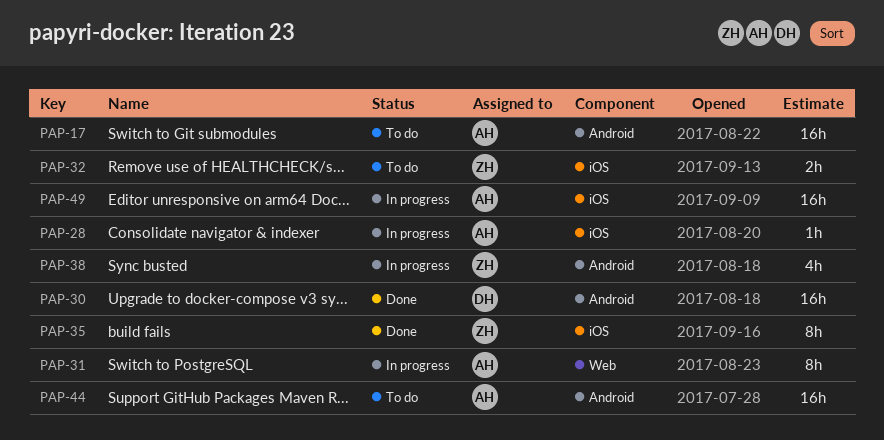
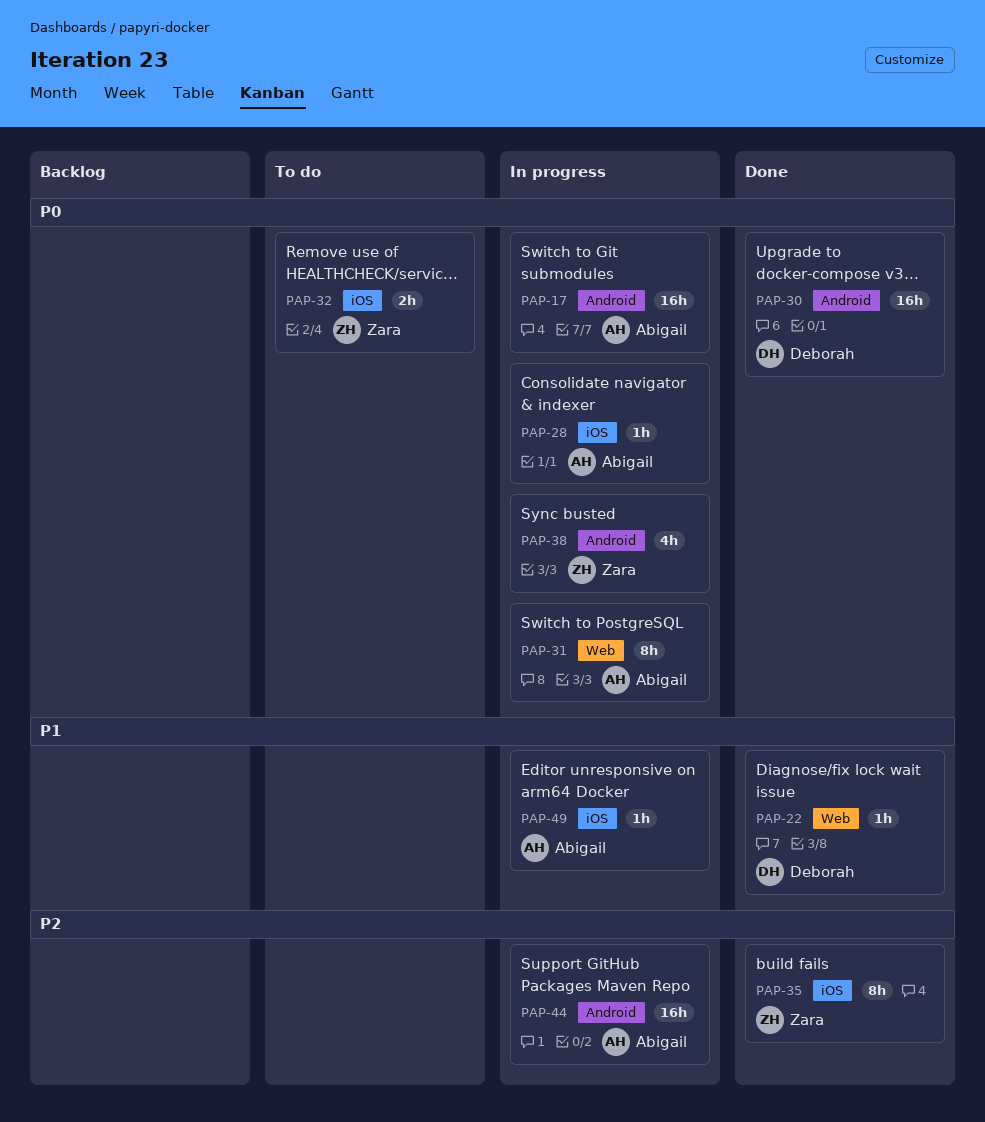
PAP-17, status: To do -> In progress
PAP-22: none -> present
PAP-44, status: To do -> In progress
PAP-49, estimate: 16h -> 1h

